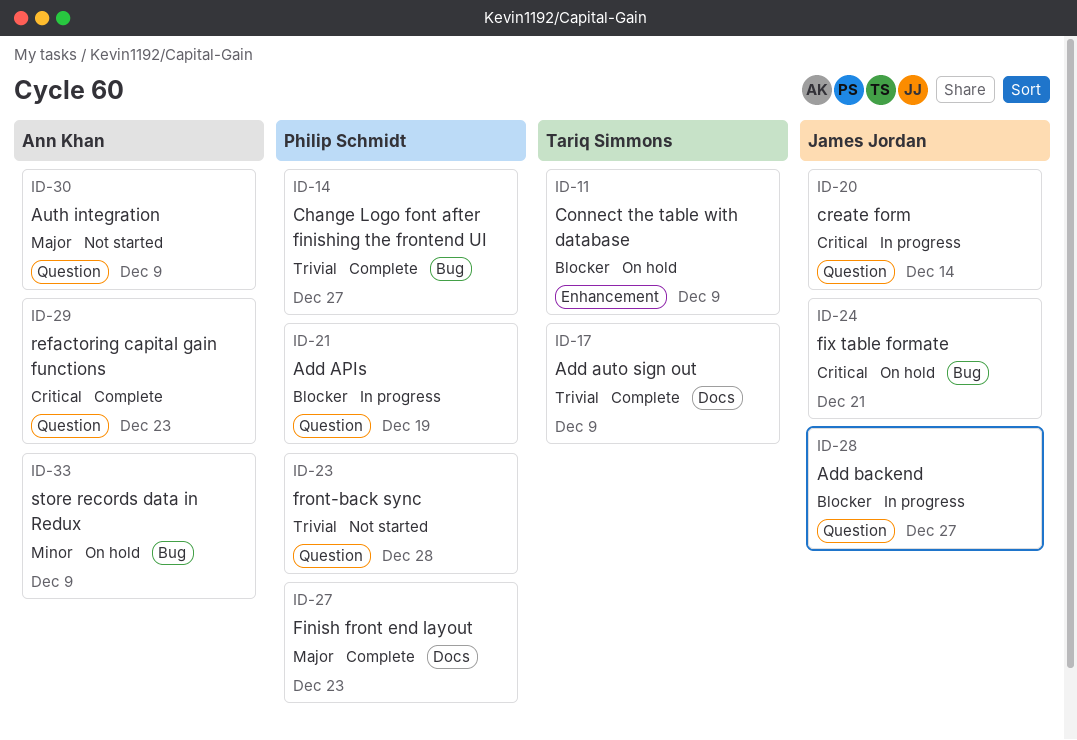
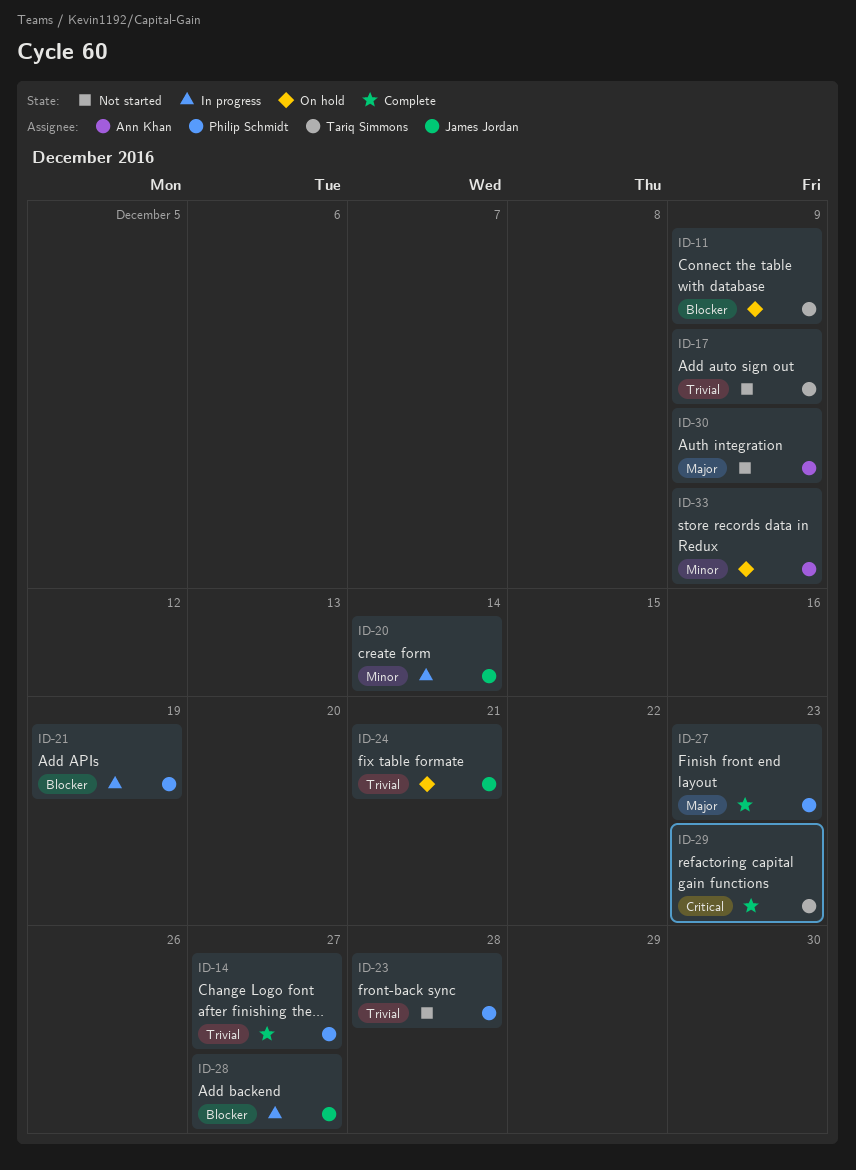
ID-17, status: Complete -> Not started
ID-20, priority: Critical -> Minor
ID-24, priority: Critical -> Trivial
ID-29, owner: Ann Khan -> Tariq Simmons

